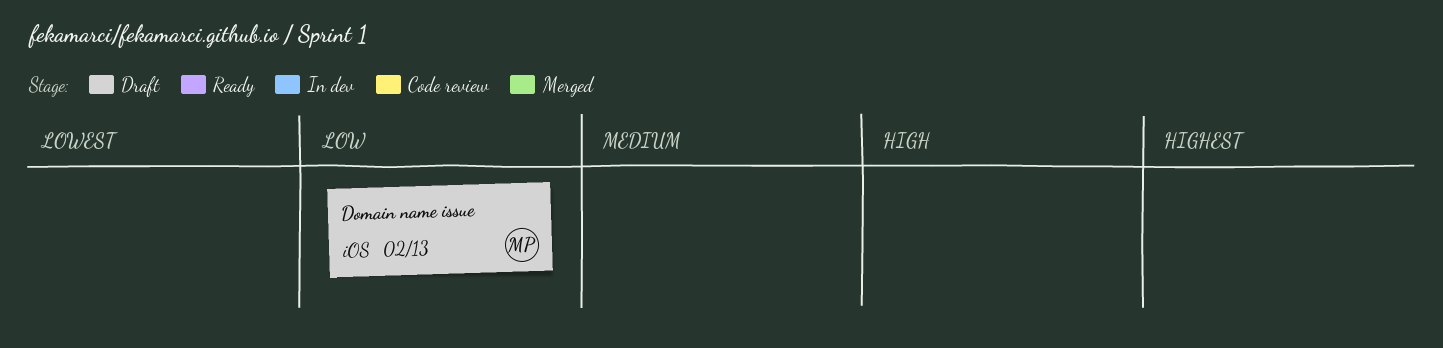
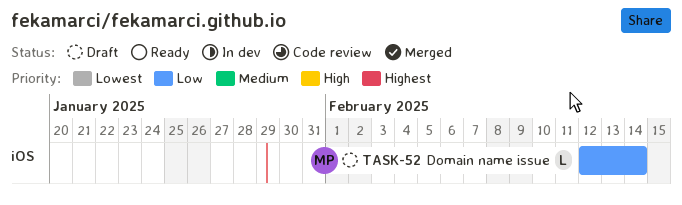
Domain name issue, due: Feb 13 -> Feb 14

